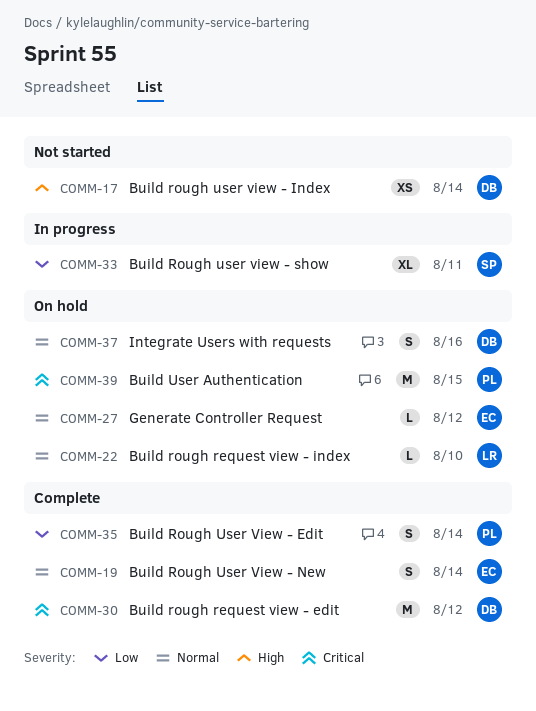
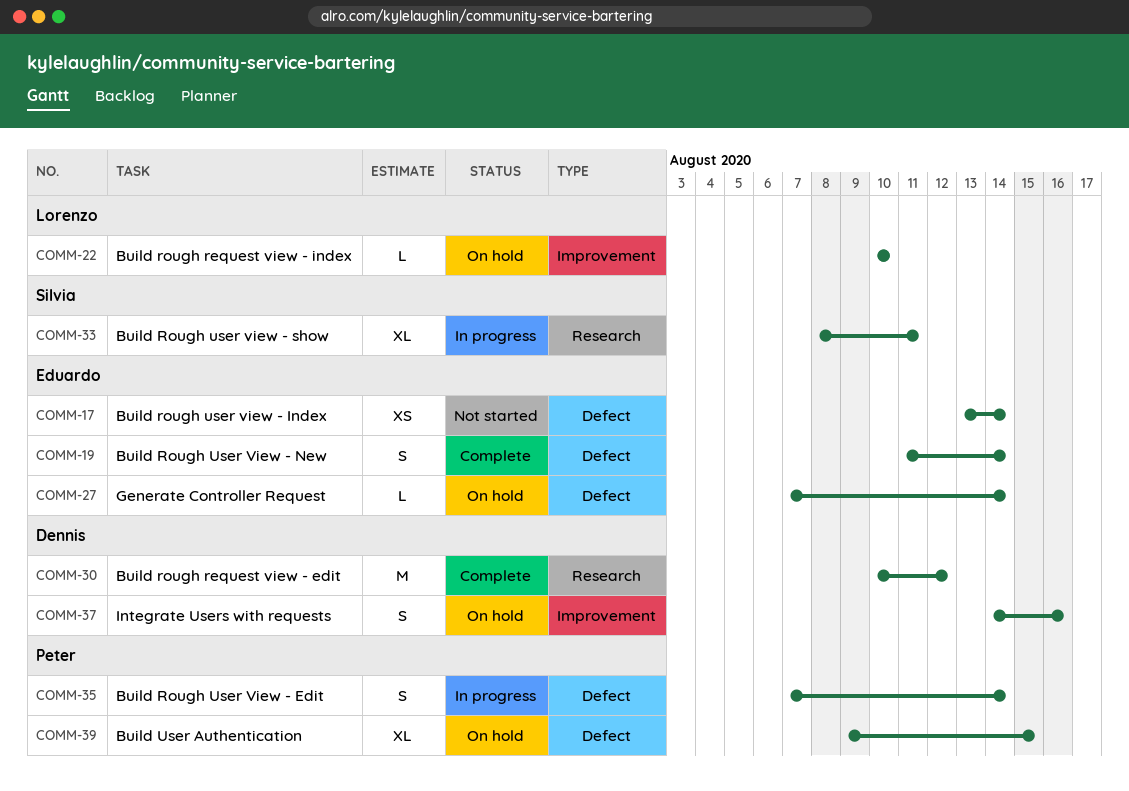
COMM-17, owner: Dennis -> Eduardo
COMM-27, due: Aug 12 -> Aug 14
COMM-35, status: Complete -> In progress
COMM-39, estimate: M -> XL

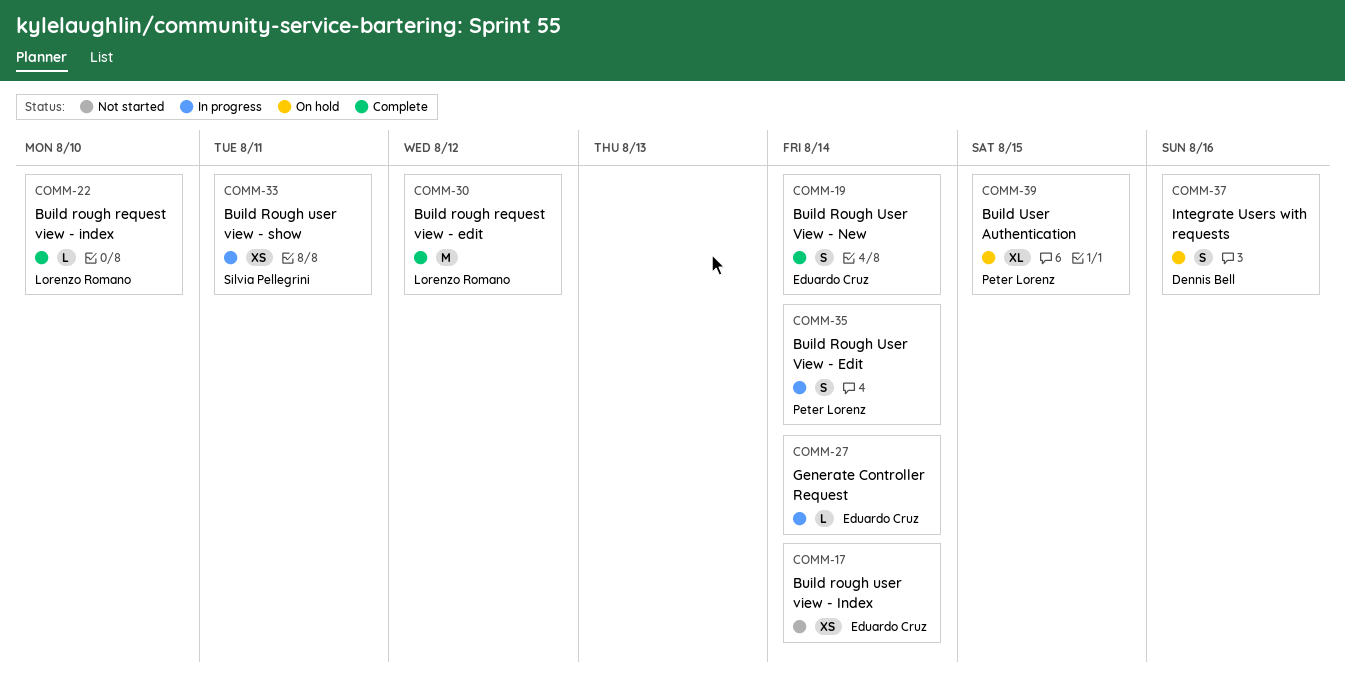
COMM-22, status: On hold -> Complete
COMM-27, status: On hold -> In progress
COMM-30, owner: Dennis Bell -> Lorenzo Romano
COMM-33, estimate: XL -> XS

